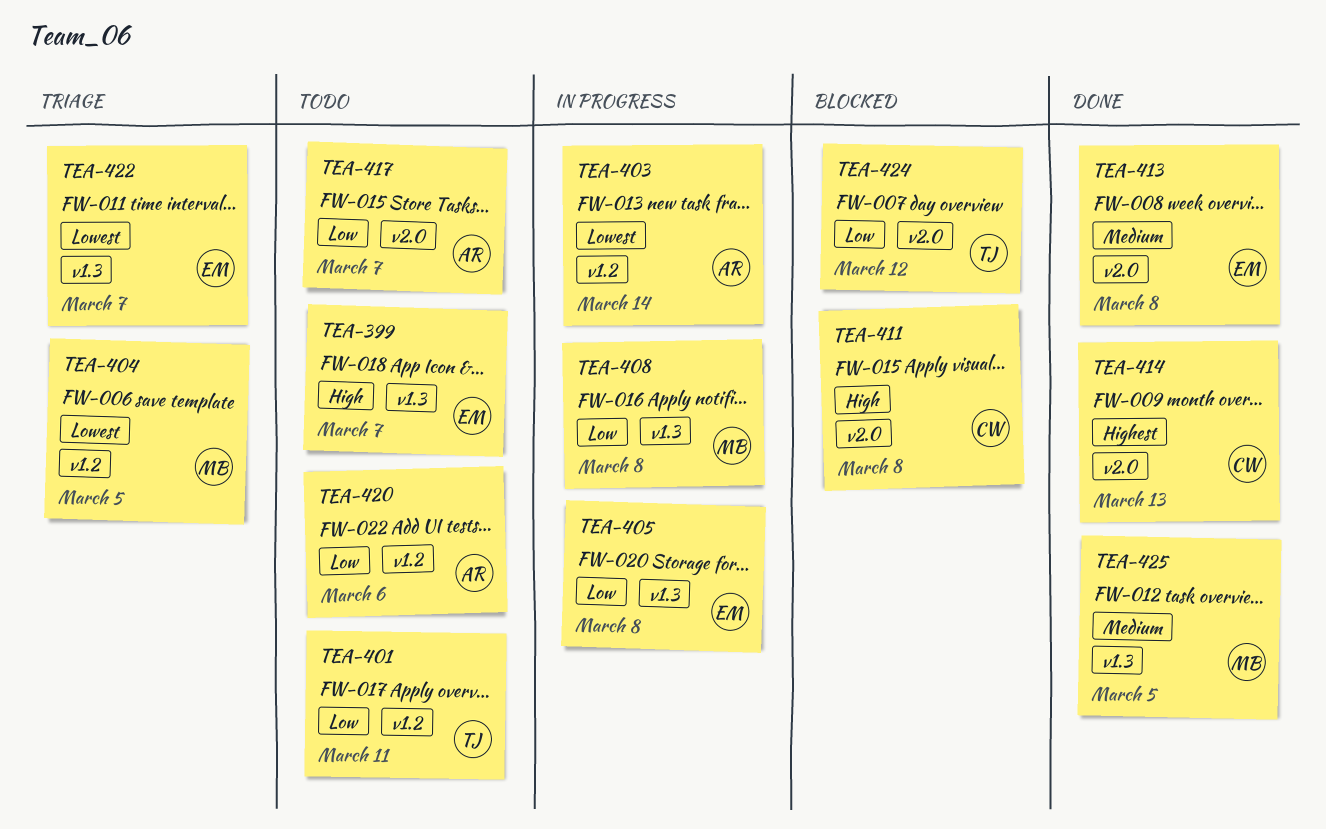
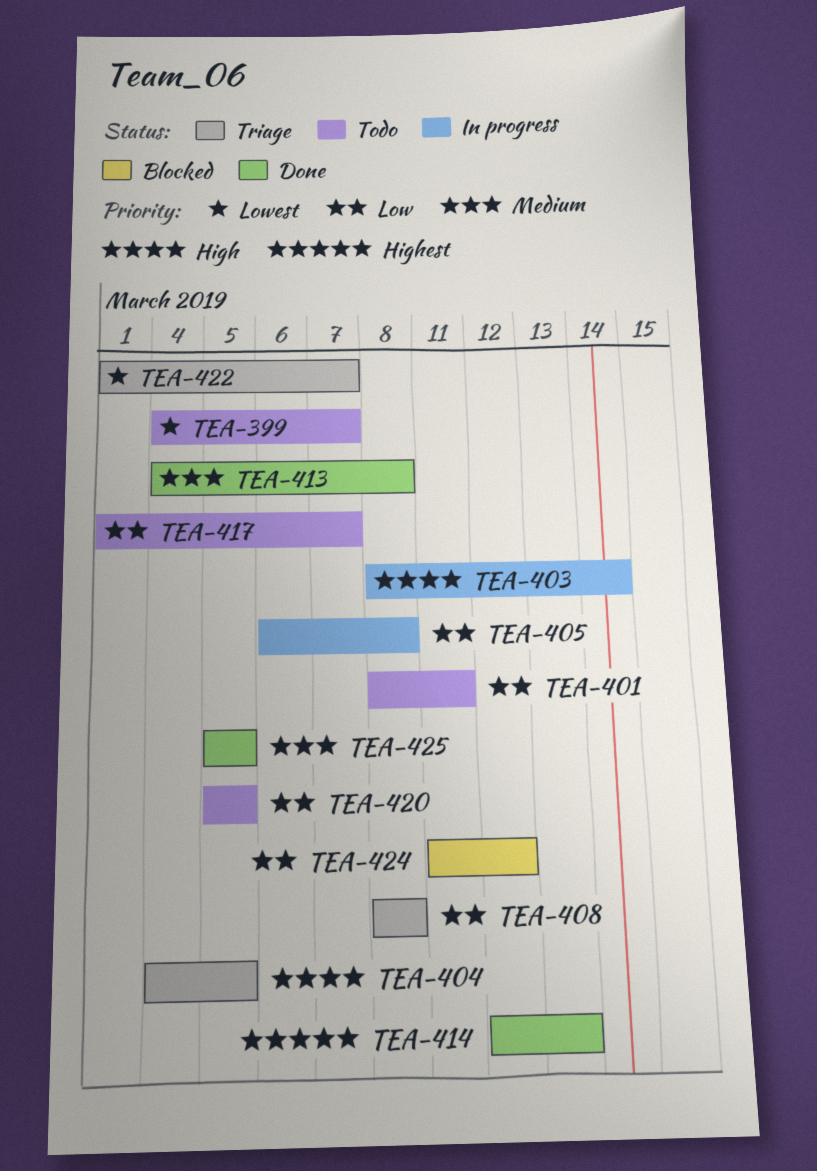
TEA-399, priority: High -> Lowest
TEA-403, priority: Lowest -> High
TEA-404, priority: Lowest -> High
TEA-408, status: In progress -> Triage
TEA-411: present -> none
TEA-420, due: Mar 6 -> Mar 5

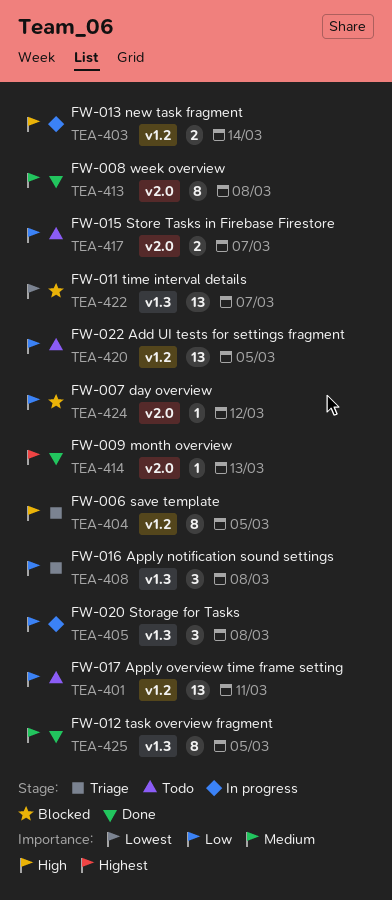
TEA-399: present -> none
TEA-422, status: Triage -> Blocked

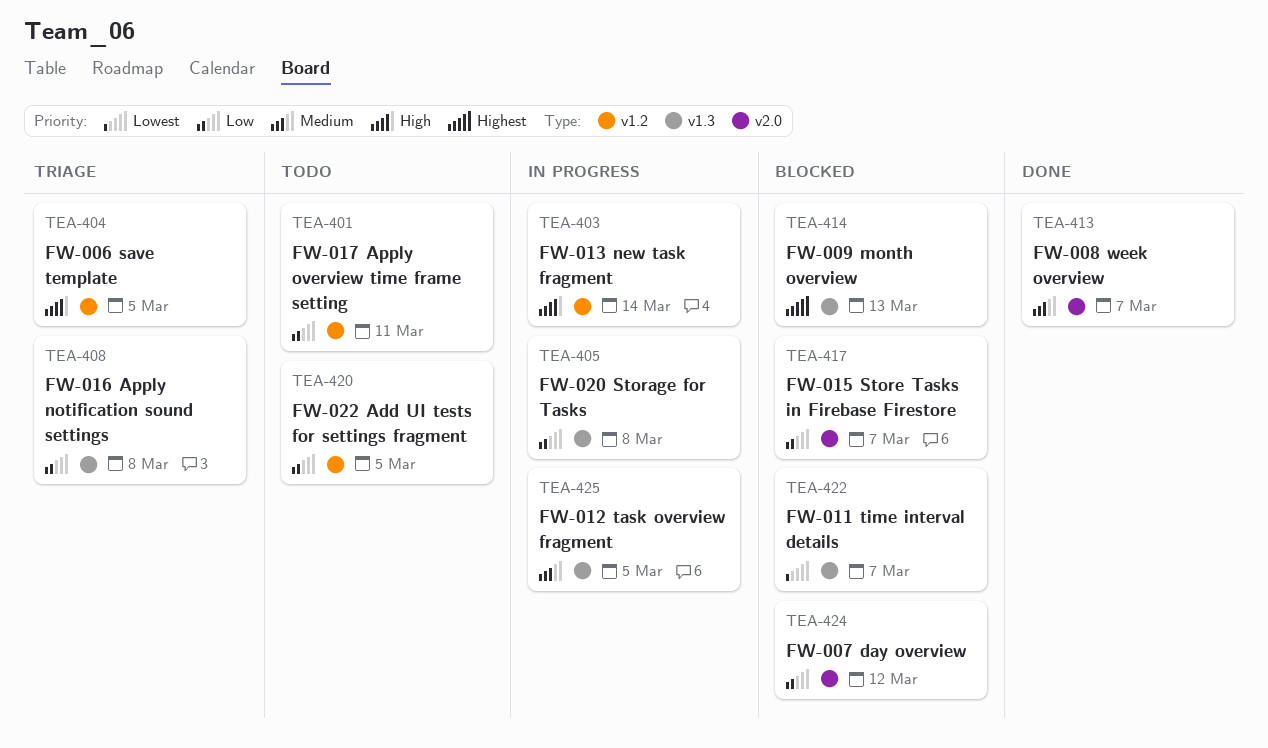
TEA-413, due: Mar 8 -> Mar 7
TEA-414, status: Done -> Blocked
TEA-414, label: v2.0 -> v1.3
TEA-417, status: Todo -> Blocked
TEA-425, status: Done -> In progress

